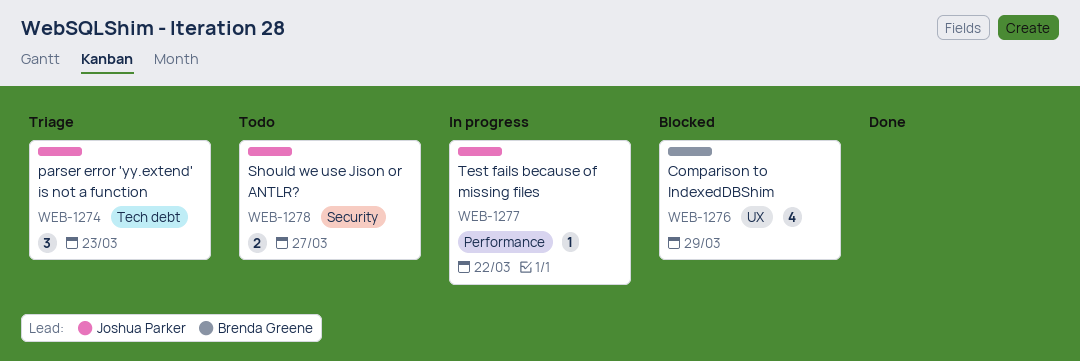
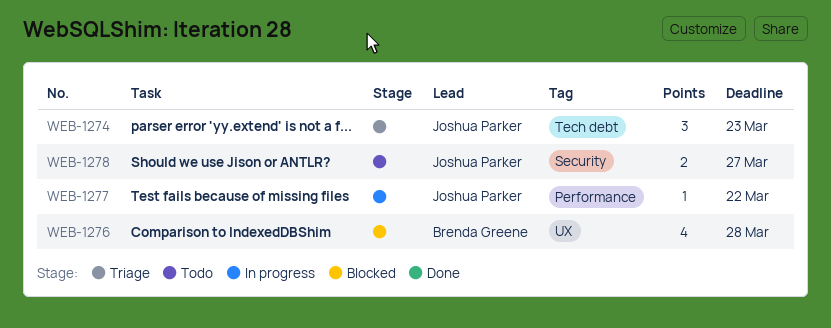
WEB-1276, due: Mar 29 -> Mar 28

